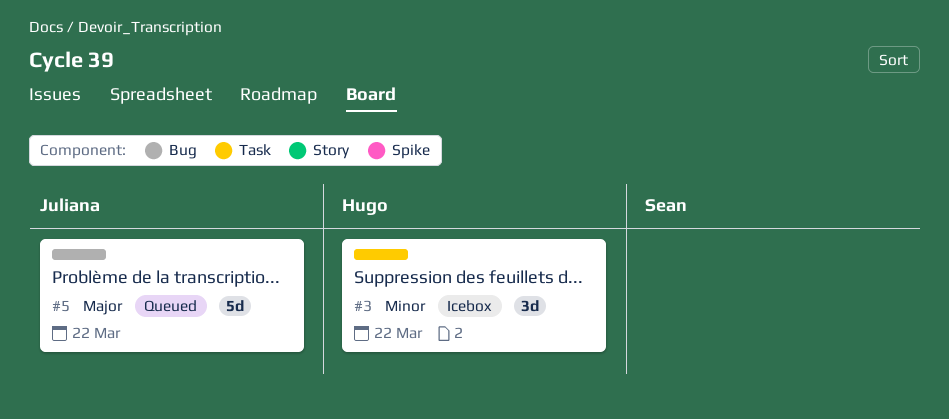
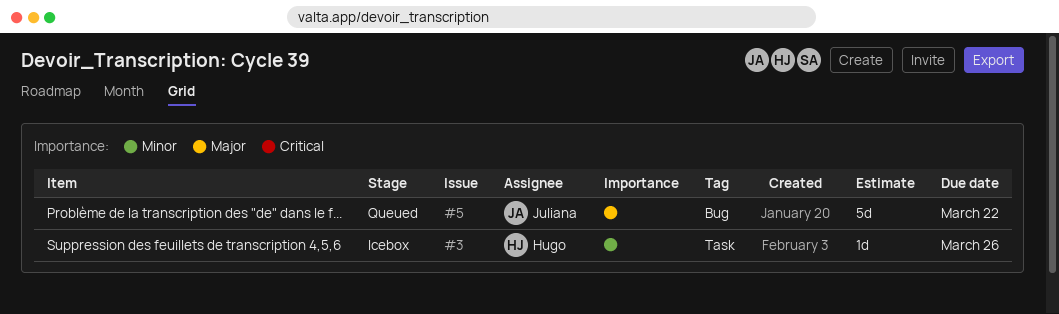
#3, estimate: 3d -> 1d
#3, due: Mar 22 -> Mar 26

